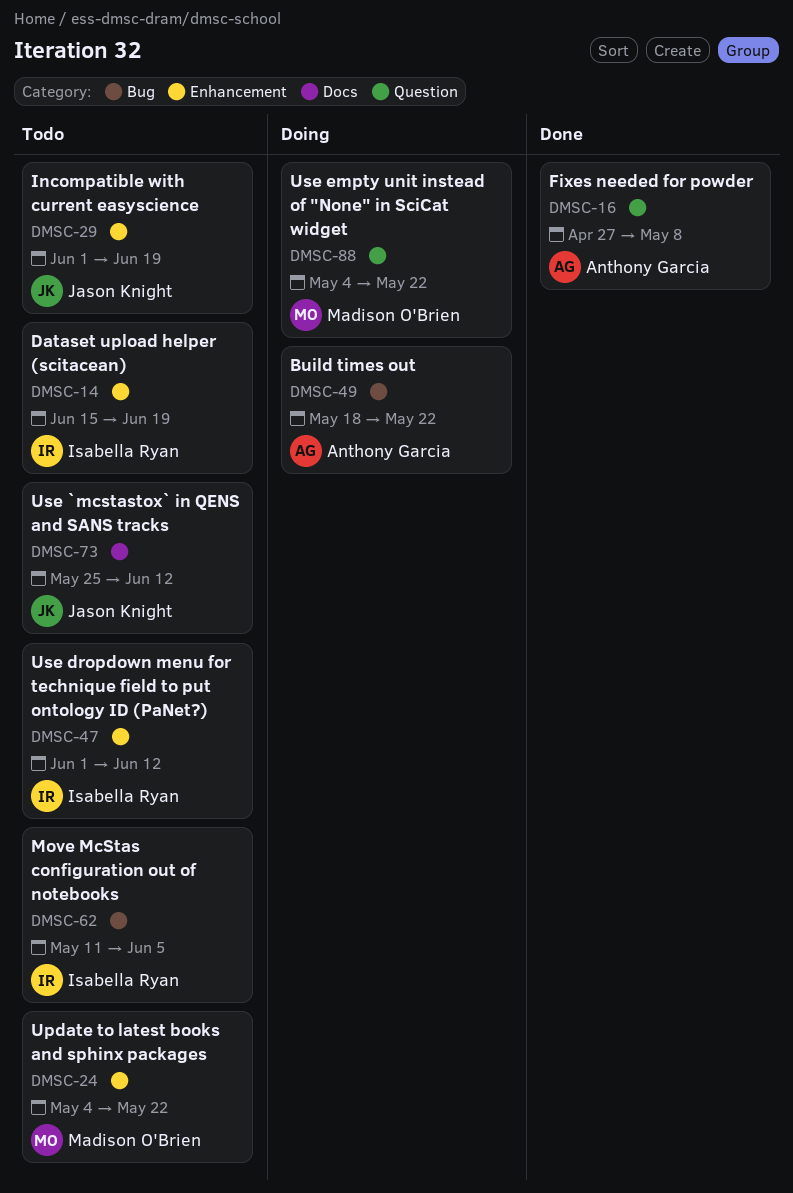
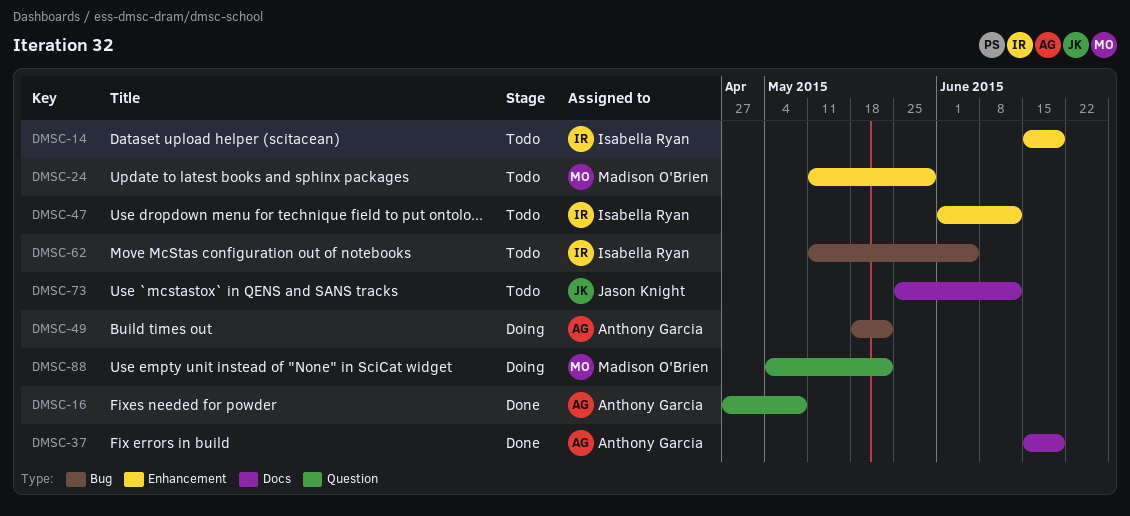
DMSC-24, start: May 4 -> May 11
DMSC-24, due: May 22 -> May 29
DMSC-29: present -> none
DMSC-37: none -> present

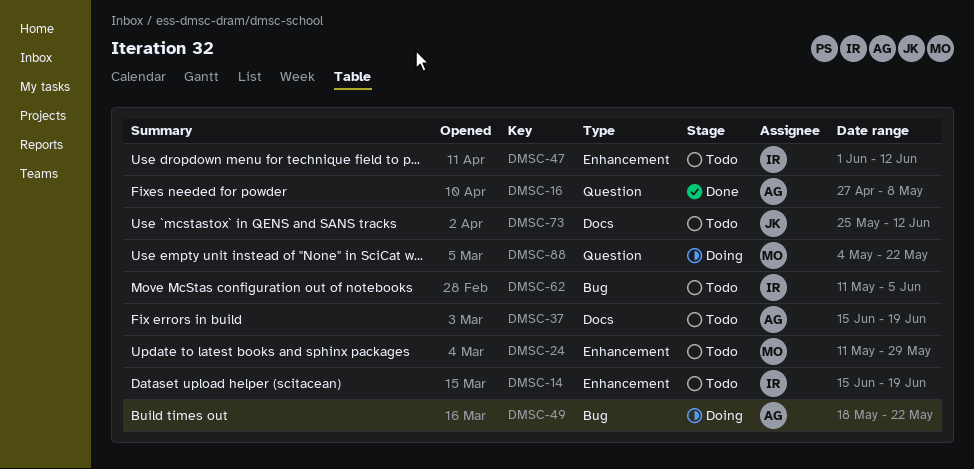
DMSC-37, status: Done -> Todo

